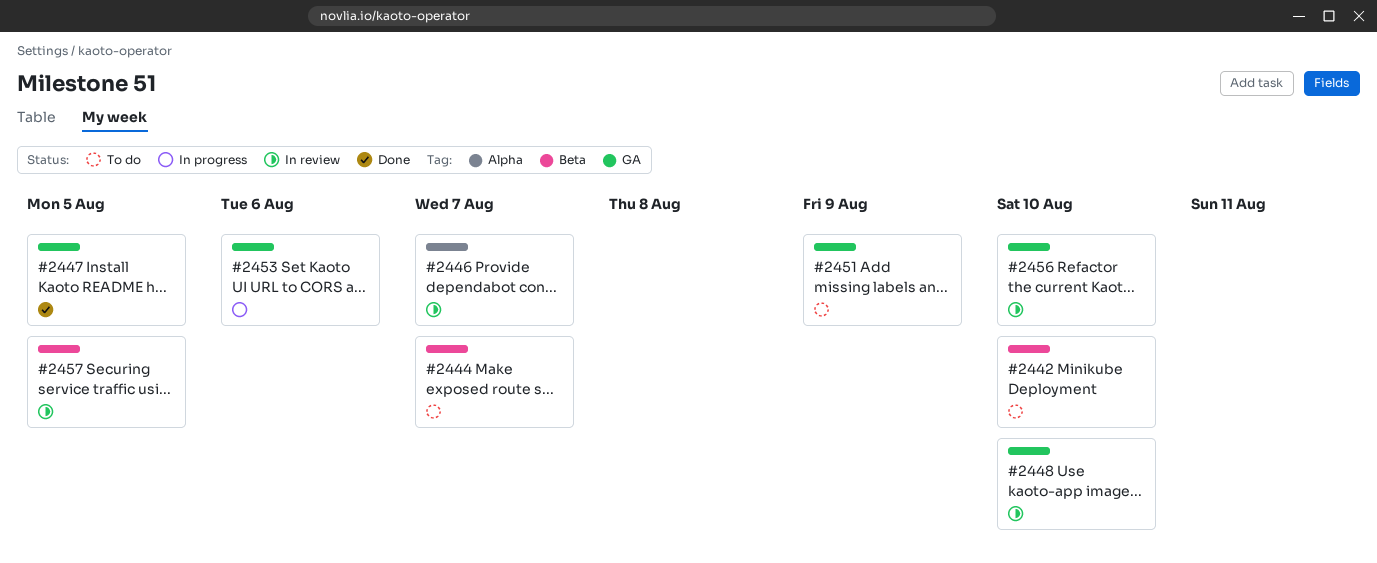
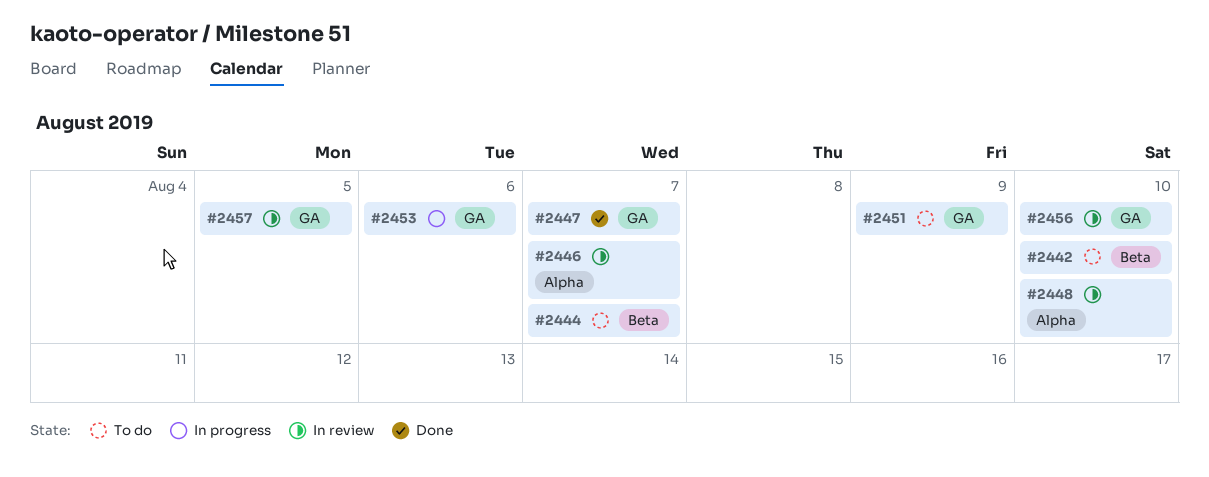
#2447, due: Aug 5 -> Aug 7
#2448, label: GA -> Alpha
#2457, label: Beta -> GA

